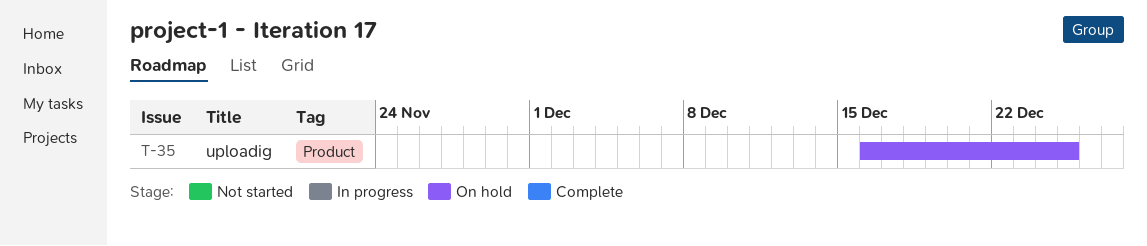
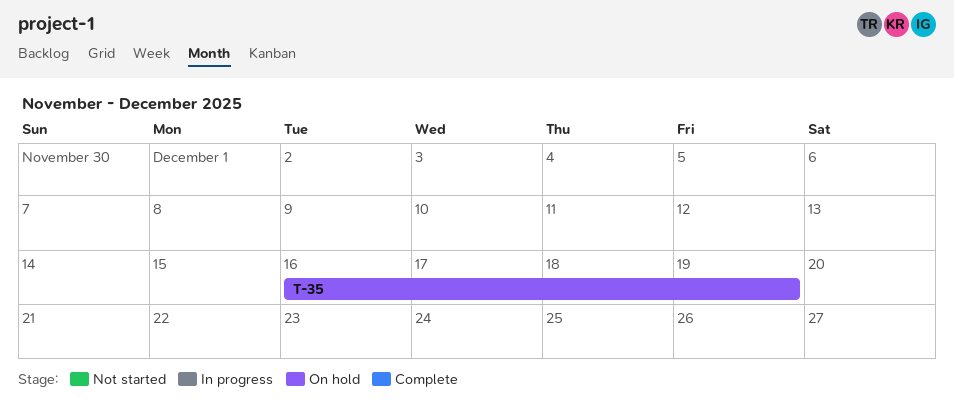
T-35, due: Dec 25 -> Dec 19

